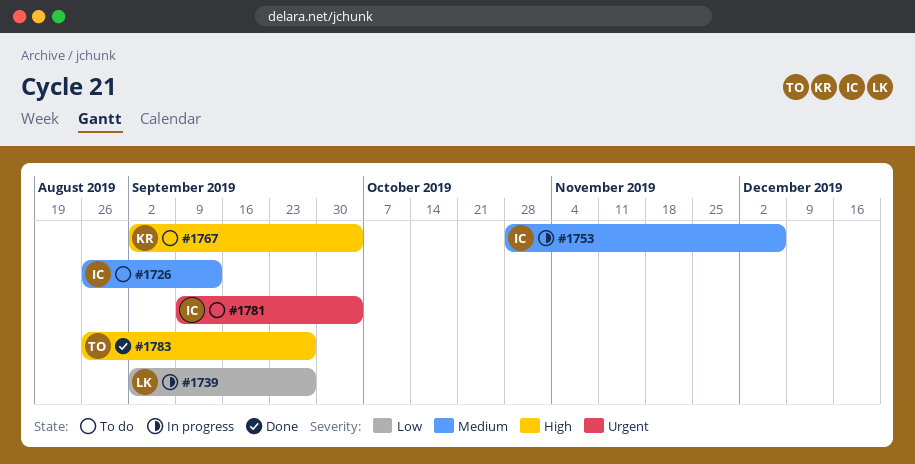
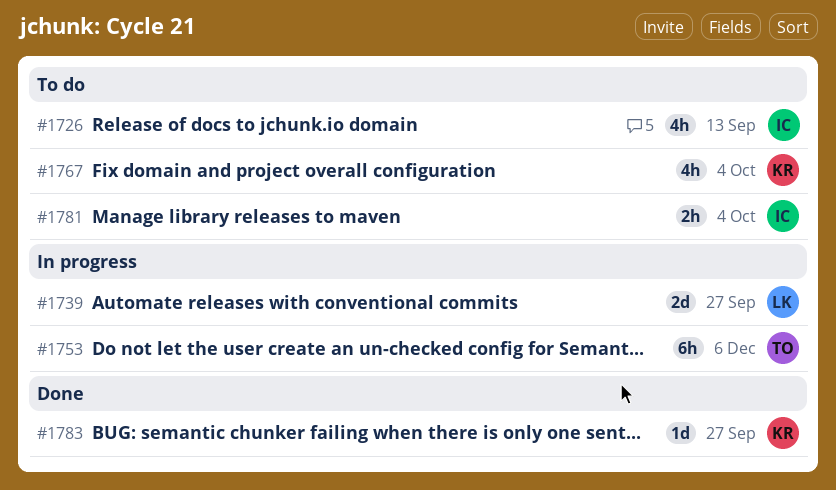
#1753, owner: IC -> TO
#1783, owner: TO -> KR

